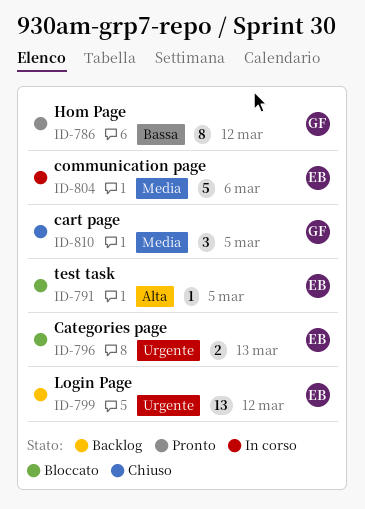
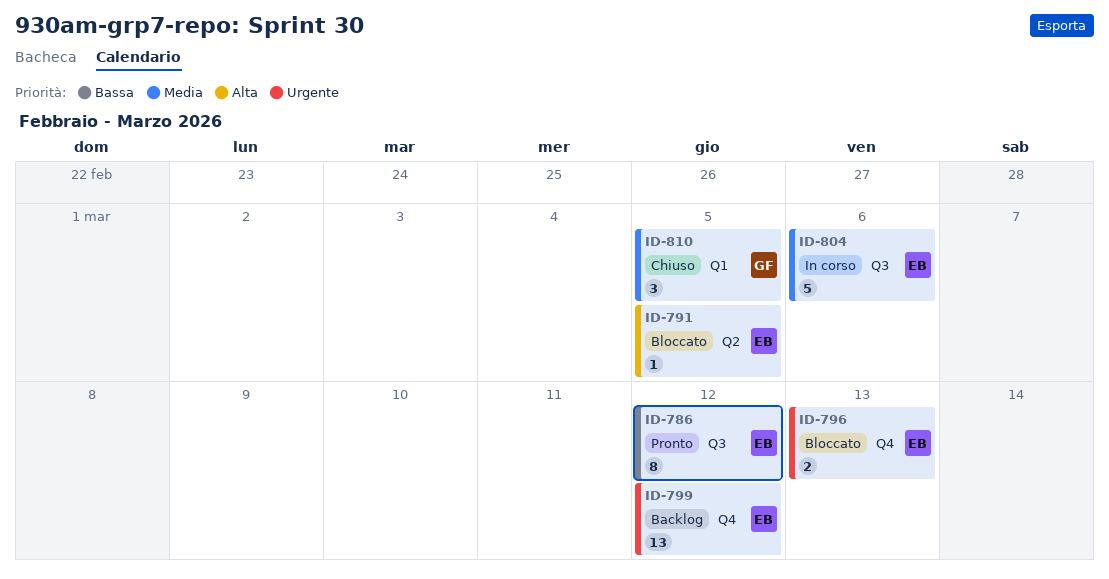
ID-786, owner: GF -> EB

